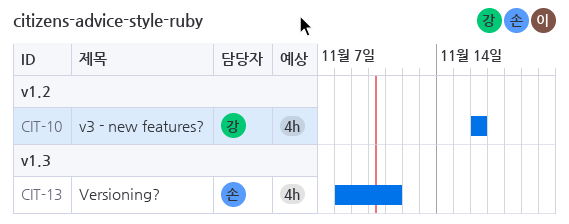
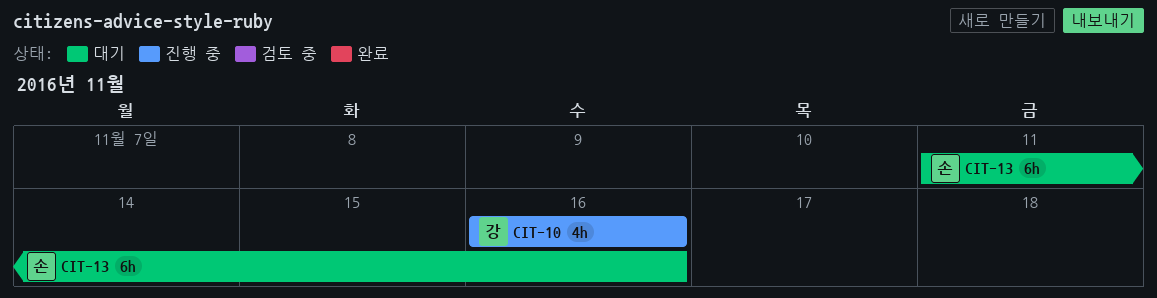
CIT-13, estimate: 4h -> 6h
CIT-13, start: Nov 8 -> Nov 11
CIT-13, due: Nov 11 -> Nov 16

